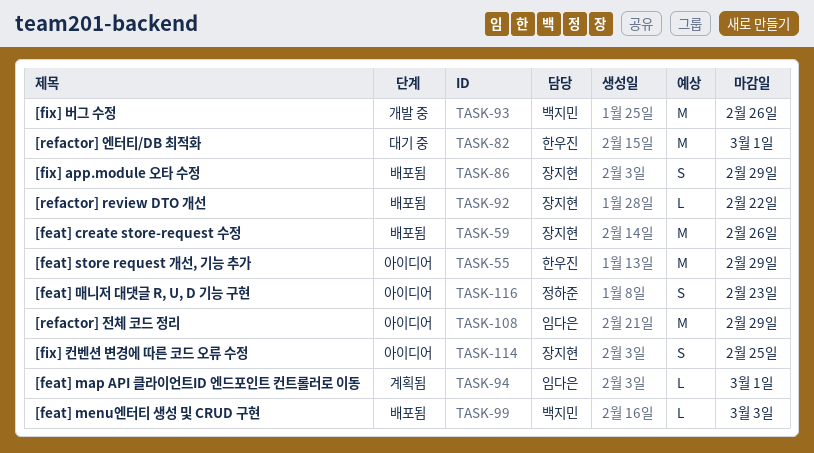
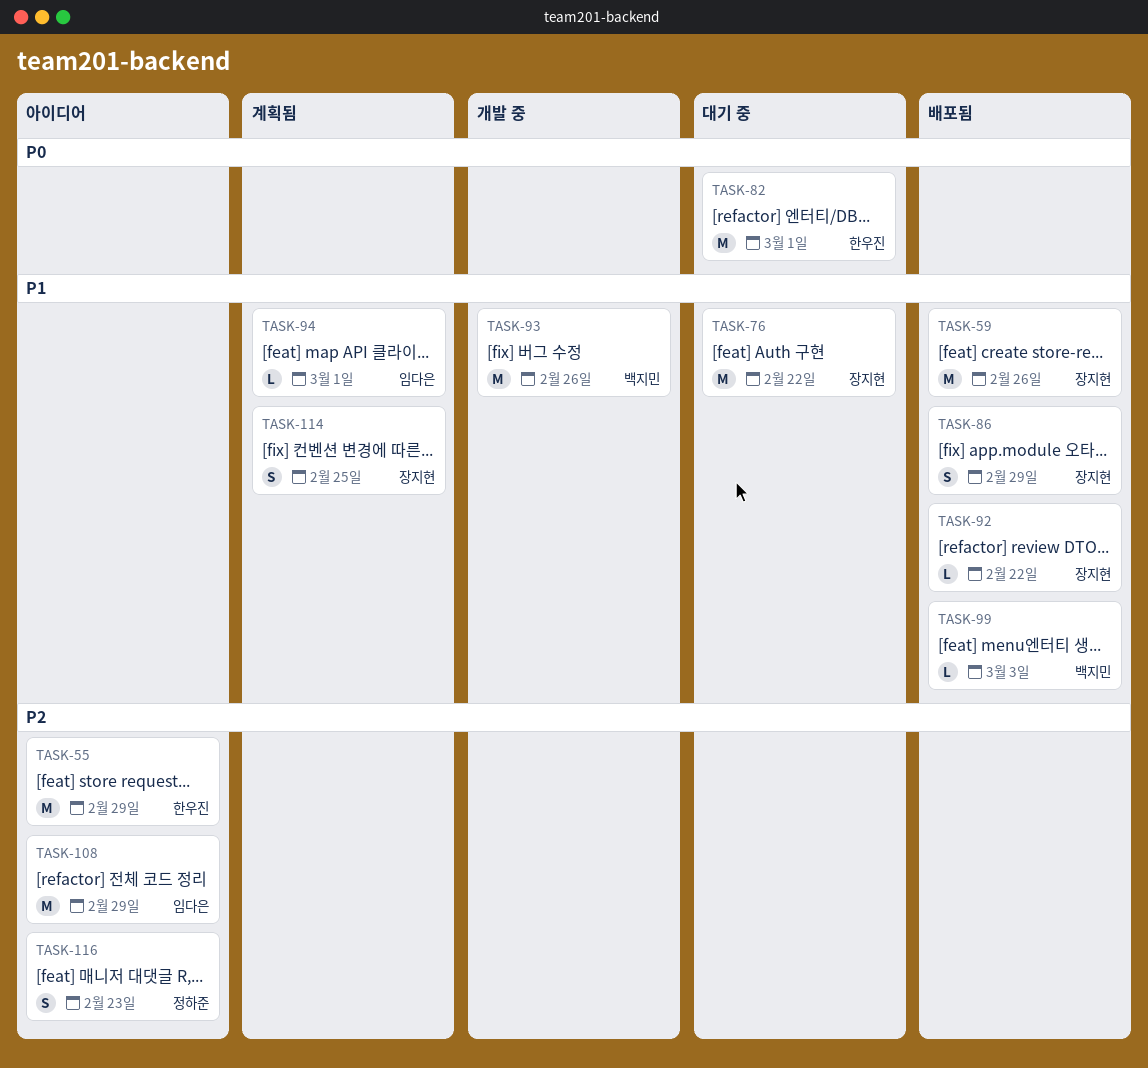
TASK-76: none -> present
TASK-114, status: 아이디어 -> 계획됨

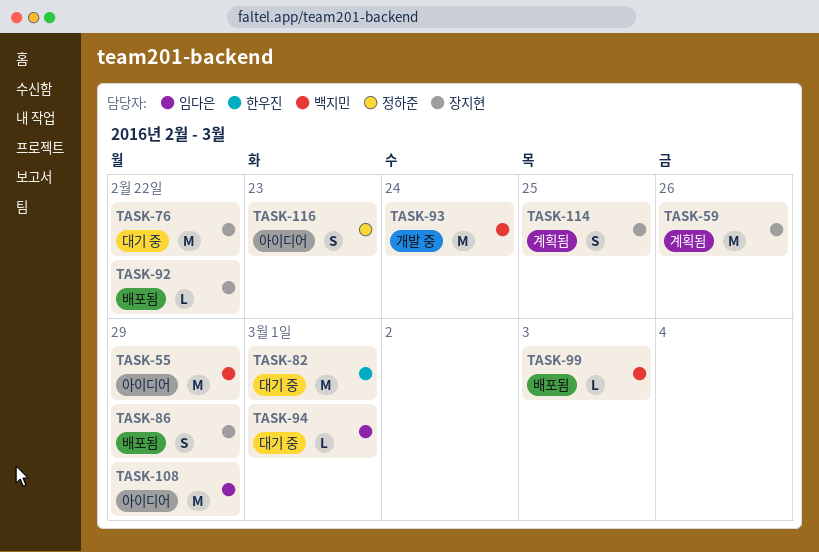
TASK-55, owner: 한우진 -> 백지민
TASK-59, status: 배포됨 -> 계획됨
TASK-93, due: Feb 26 -> Feb 24
TASK-94, status: 계획됨 -> 대기 중

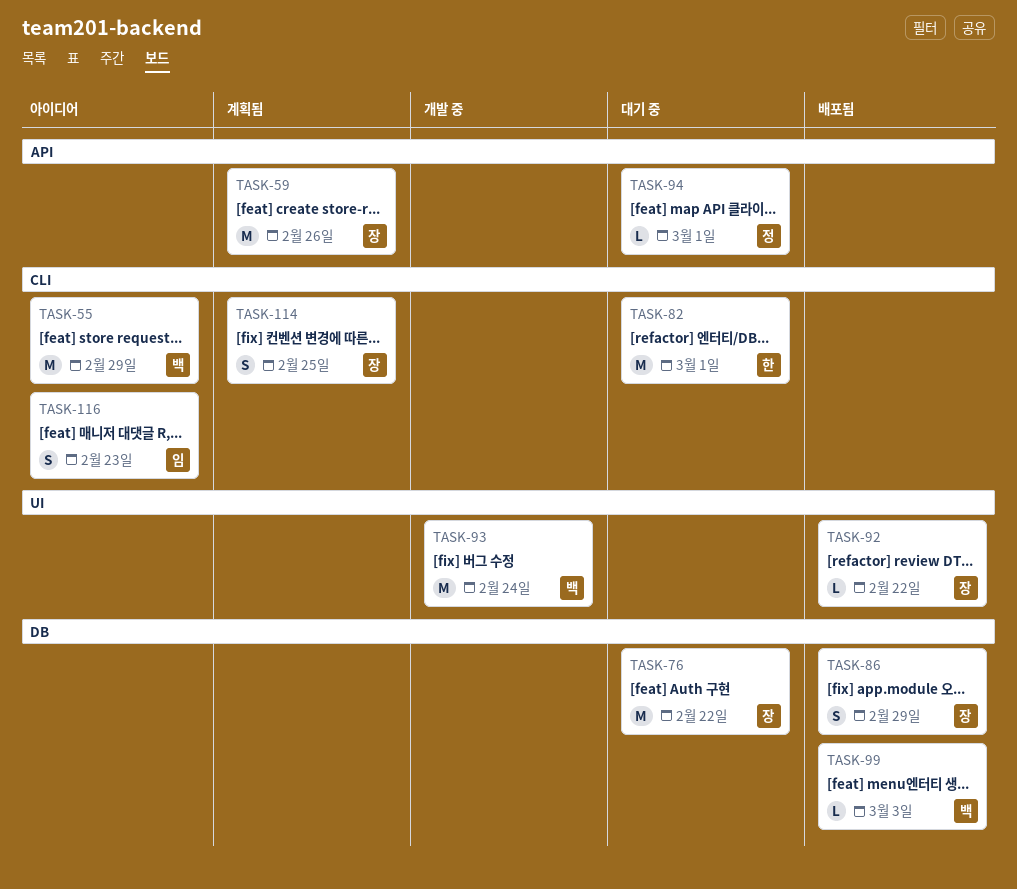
TASK-94, owner: 임다은 -> 정하준
TASK-108: present -> none
TASK-116, owner: 정하준 -> 임다은

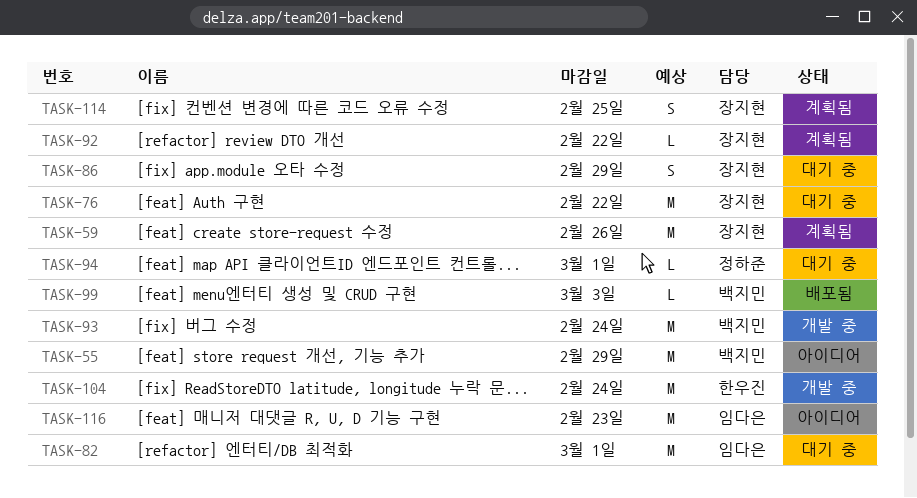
TASK-82, owner: 한우진 -> 임다은
TASK-86, status: 배포됨 -> 대기 중
TASK-92, status: 배포됨 -> 계획됨
TASK-104: none -> present
TASK-116, estimate: S -> M

